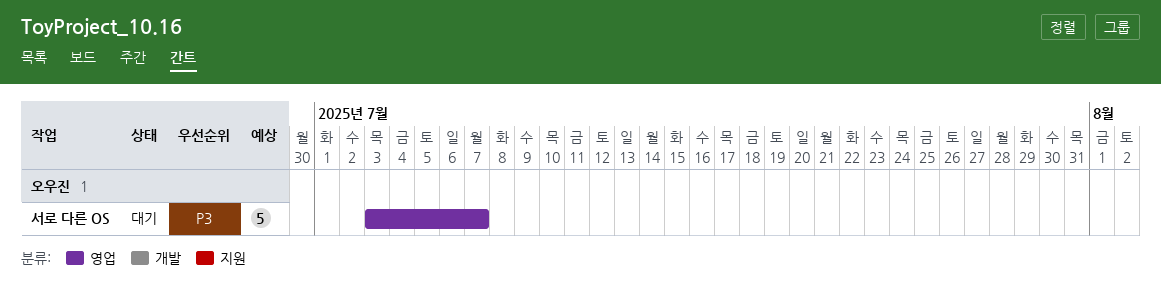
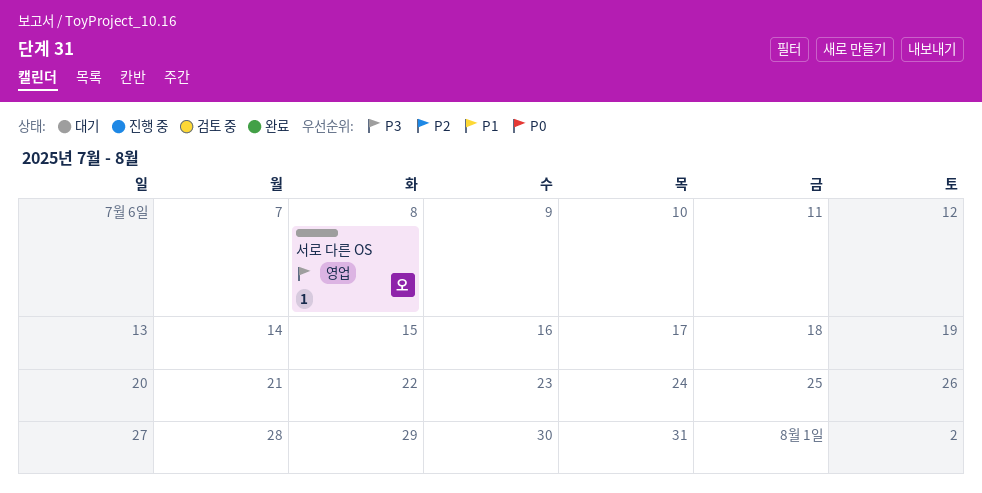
서로 다른 OS, estimate: 5 -> 1
서로 다른 OS, due: Jul 7 -> Jul 8

